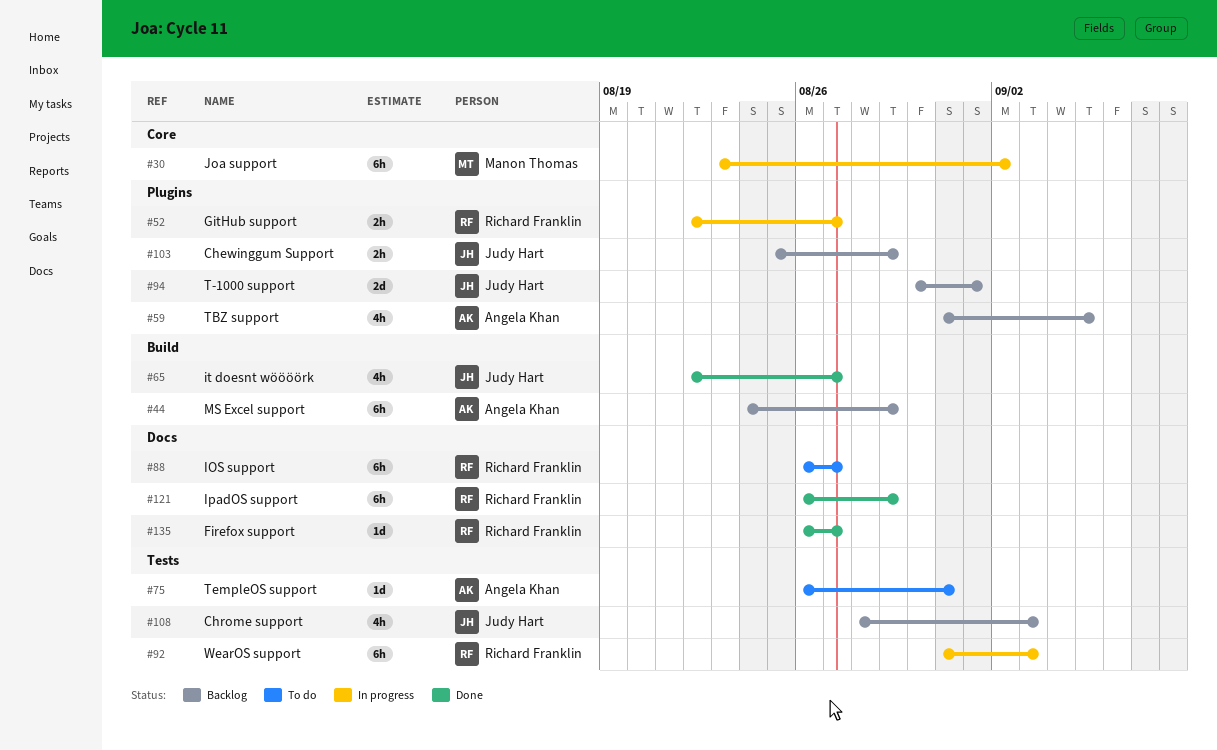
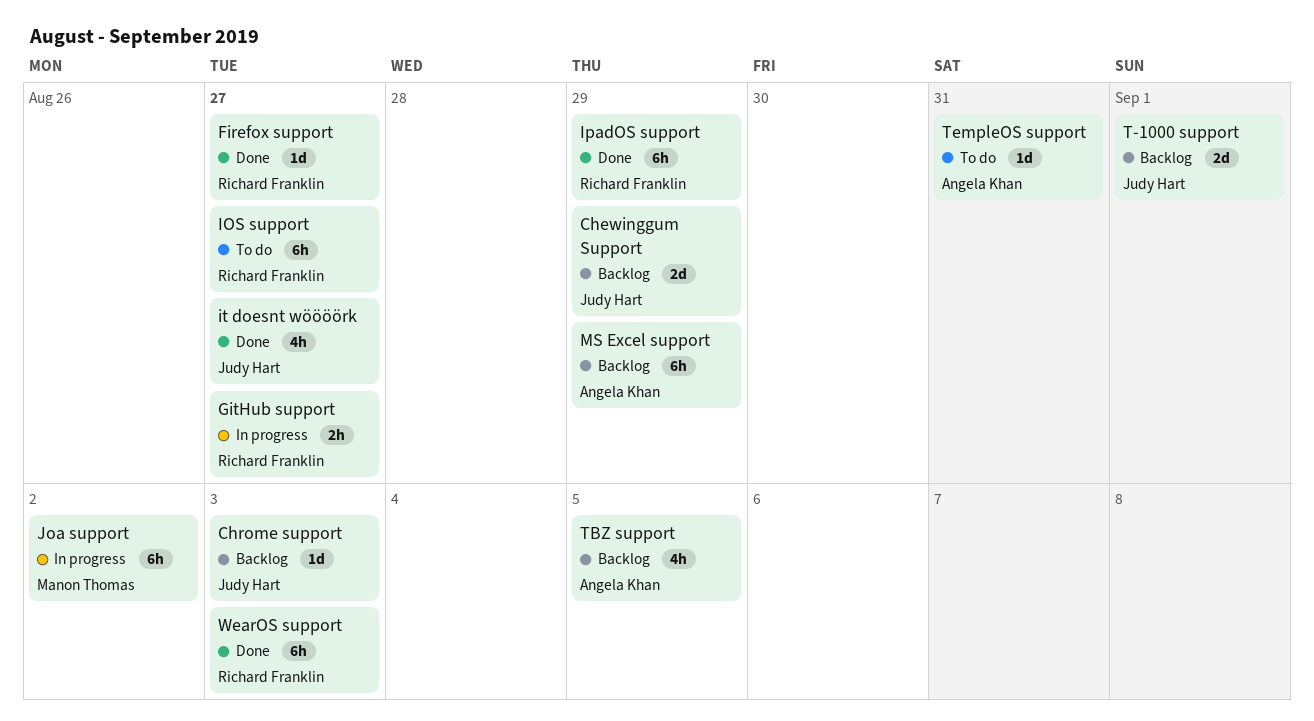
Chewinggum Support, estimate: 2h -> 2d
Chrome support, estimate: 4h -> 1d
WearOS support, status: In progress -> Done

